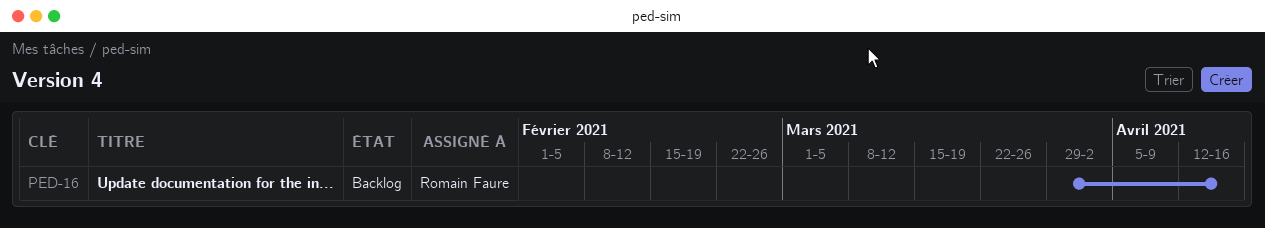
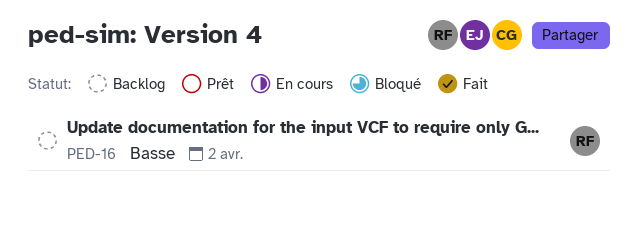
PED-16, due: Apr 16 -> Apr 2

